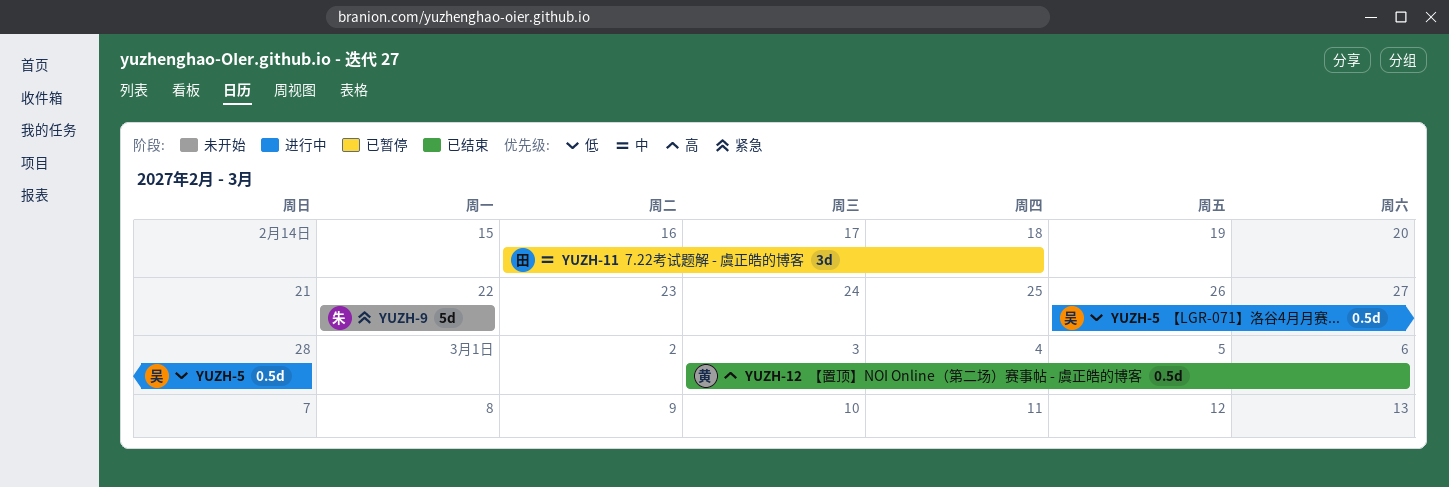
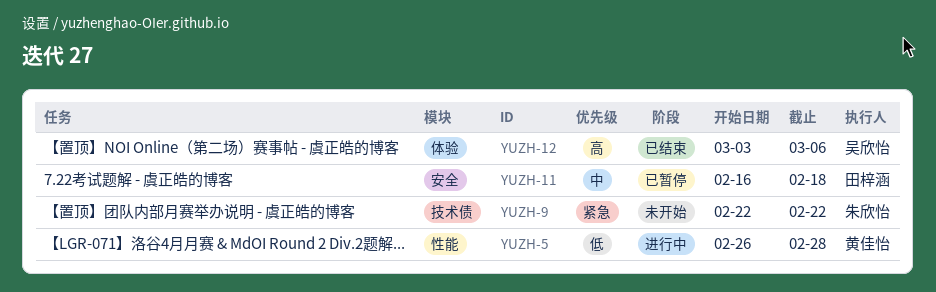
YUZH-5, owner: 吴欣怡 -> 黄佳怡
YUZH-12, owner: 黄佳怡 -> 吴欣怡

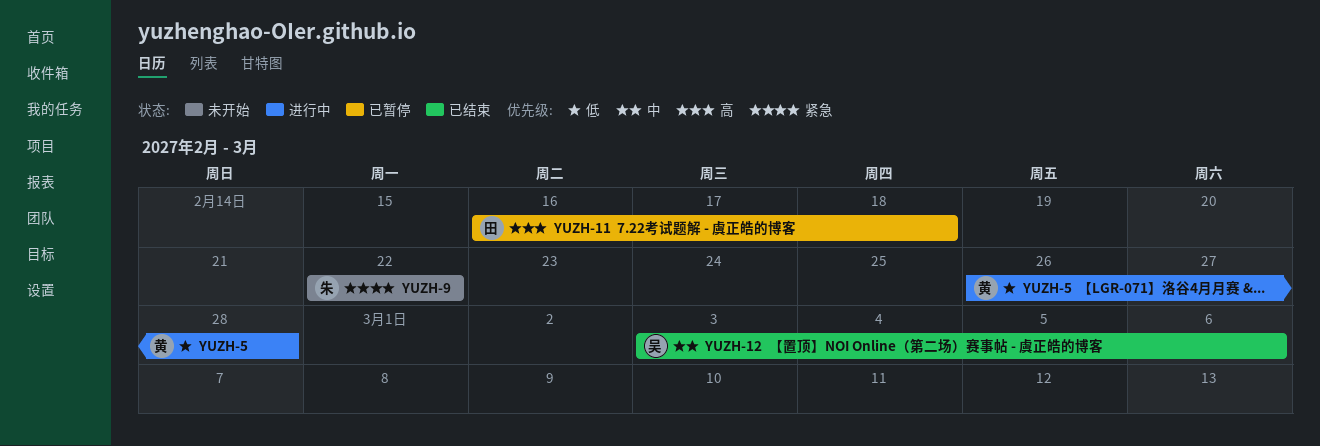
YUZH-11, priority: 中 -> 高
YUZH-12, priority: 高 -> 中

